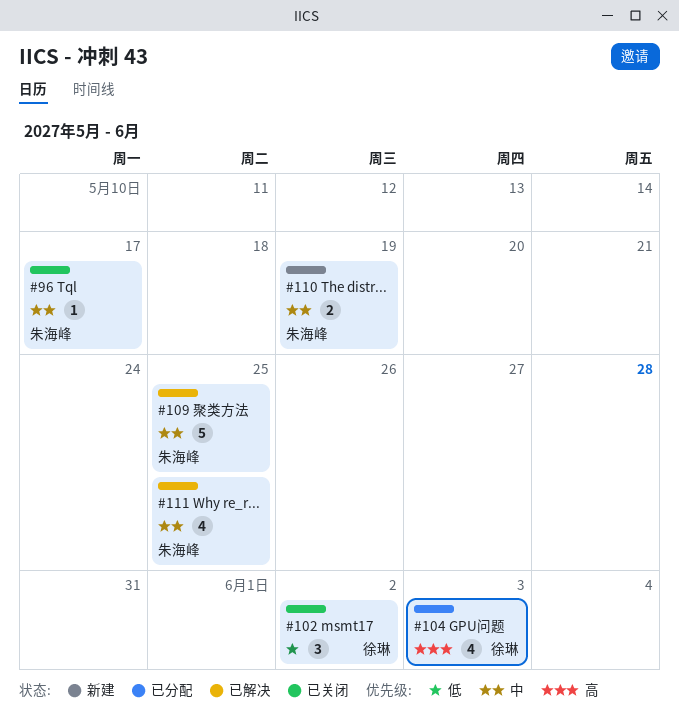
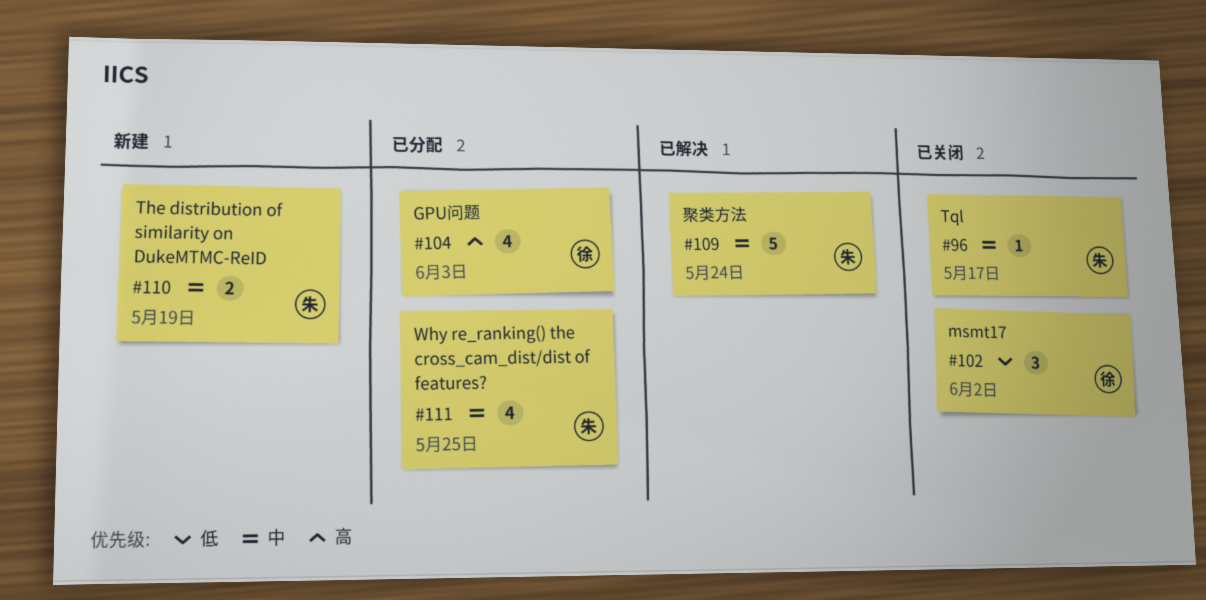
#109, due: May 25 -> May 24
#111, status: 已解决 -> 已分配

